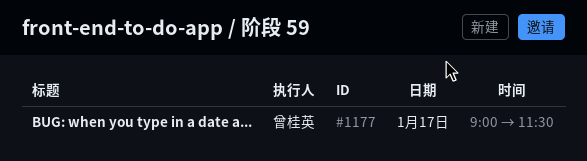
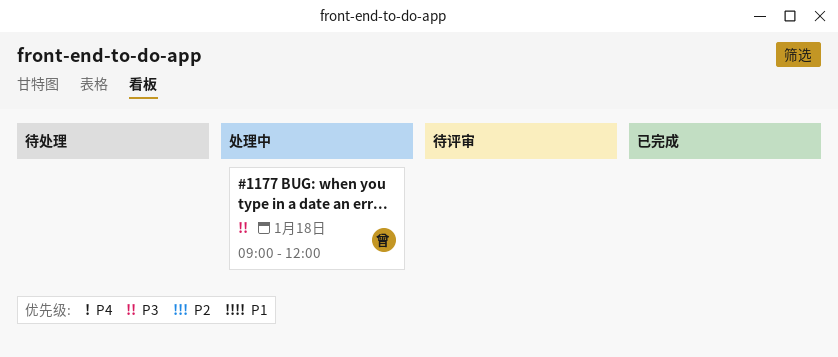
#1177, day: Jan 17 -> Jan 18
#1177, ends: 11:30 -> 12:00

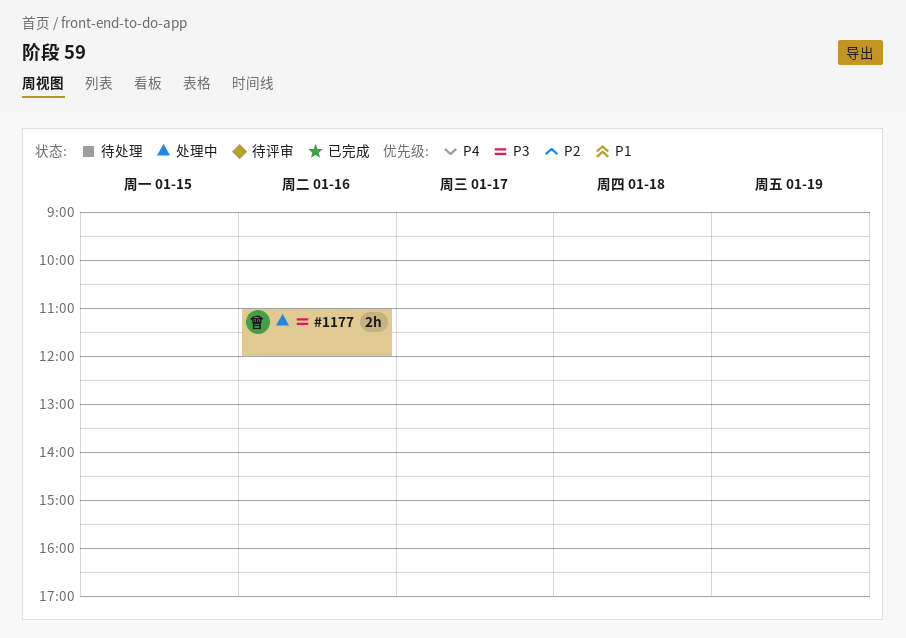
#1177, day: Jan 18 -> Jan 16
#1177, begins: 09:00 -> 11:00

